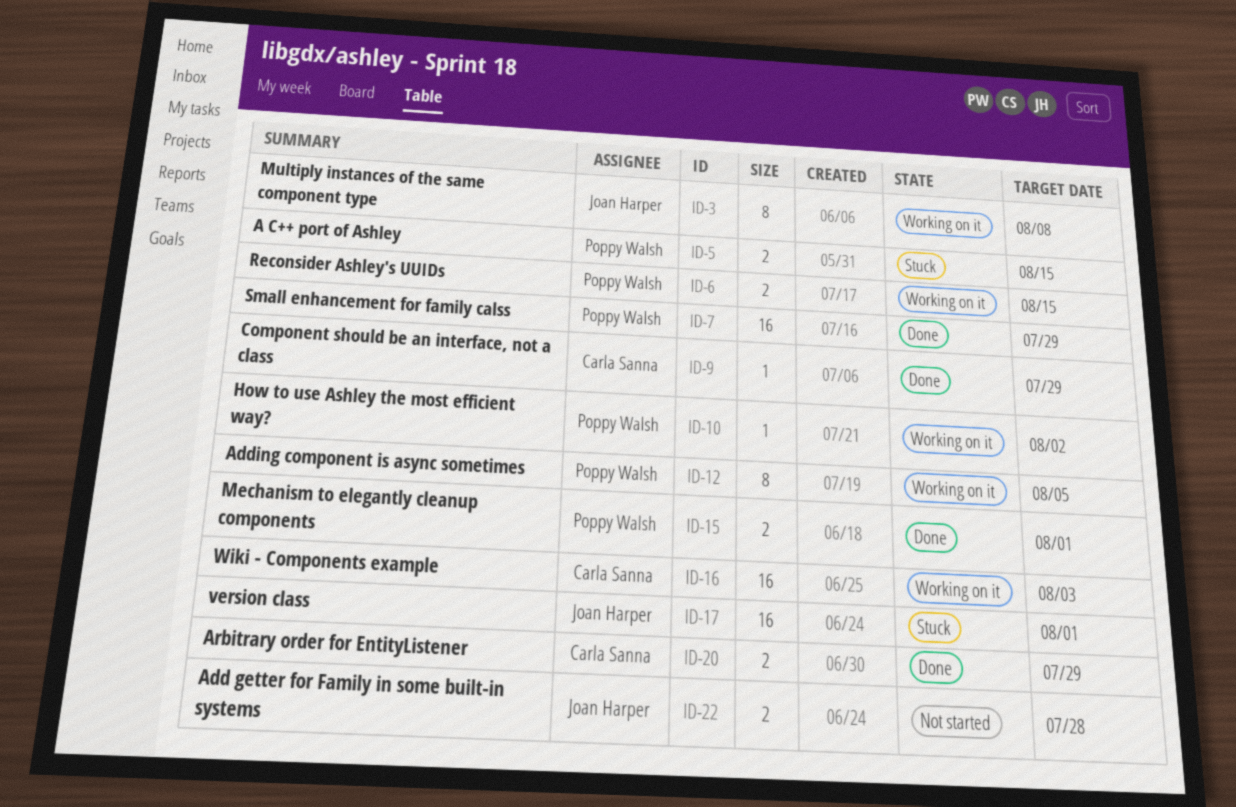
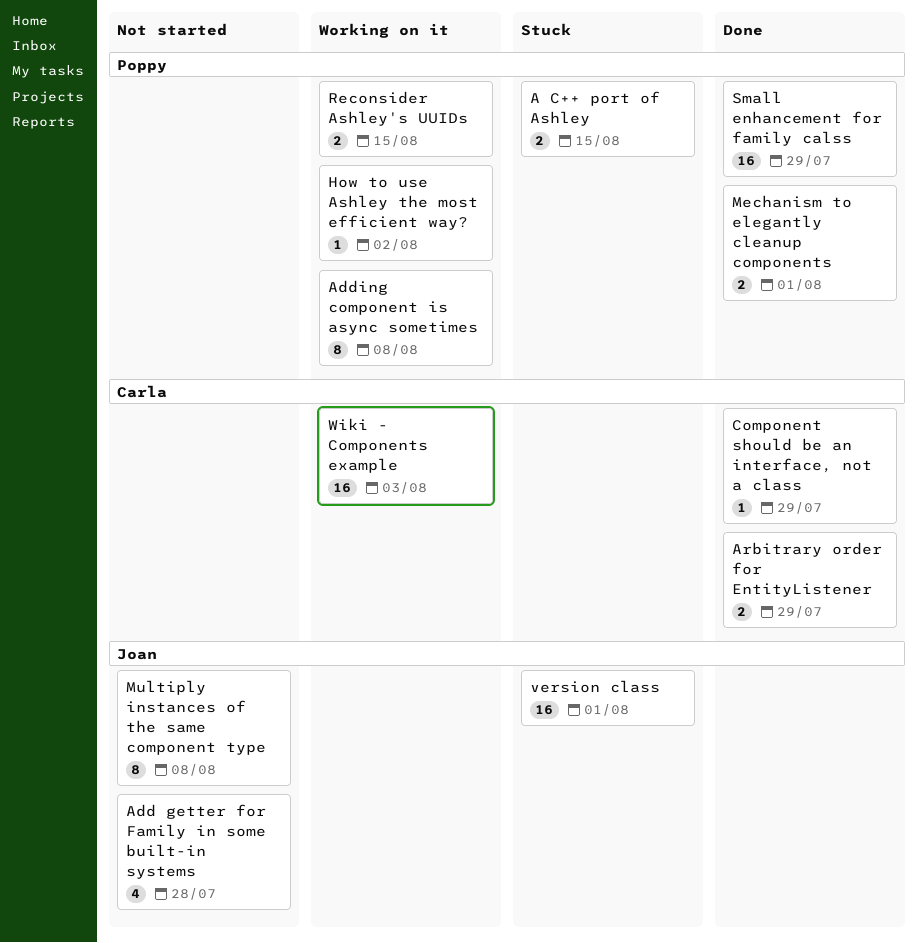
Add getter for Family in some built-in systems, estimate: 2 -> 4
Adding component is async sometimes, due: Aug 5 -> Aug 8
Multiply instances of the same component type, status: Working on it -> Not started

